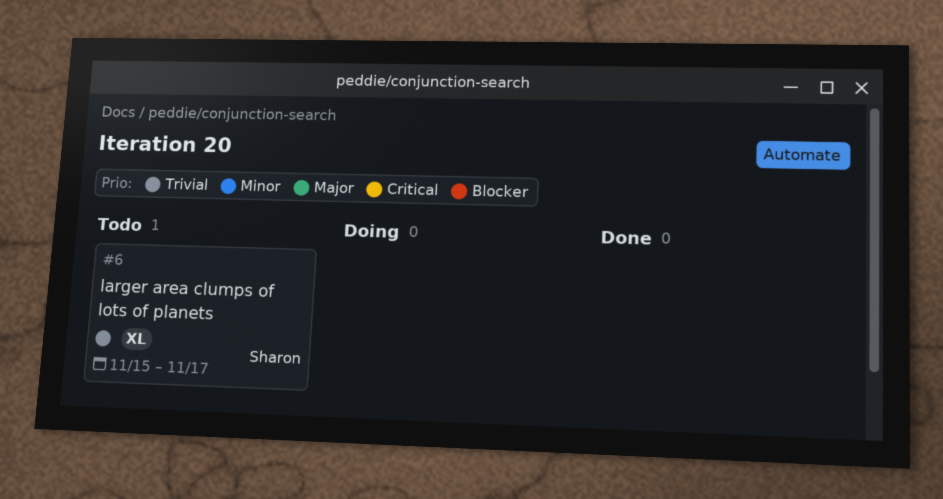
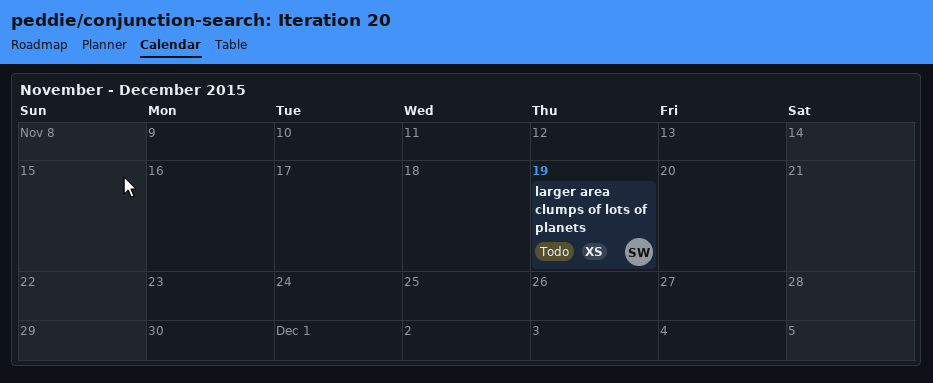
larger area clumps of lots of planets, estimate: XL -> XS
larger area clumps of lots of planets, due: Nov 17 -> Nov 19

